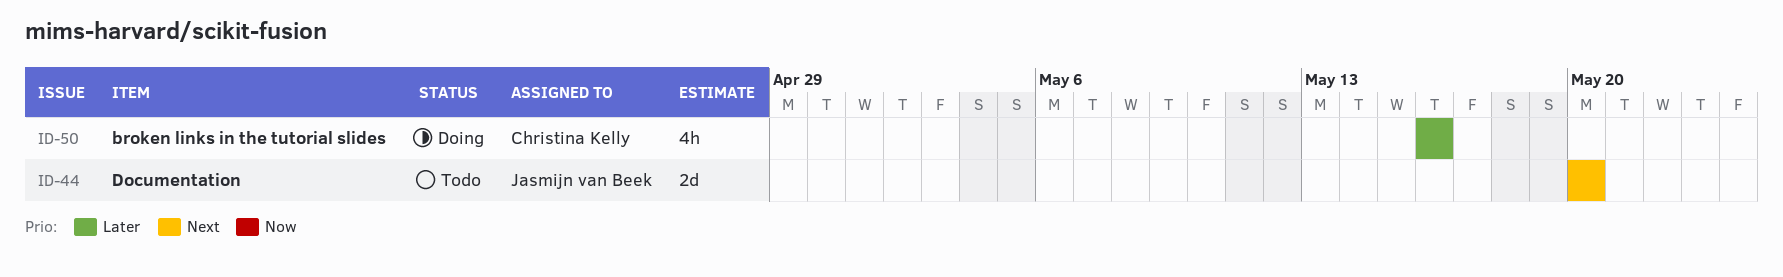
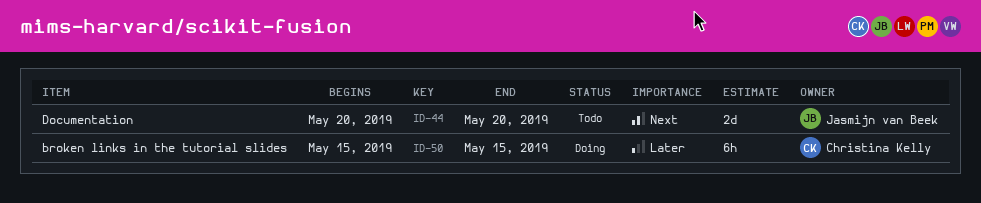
ID-50, estimate: 4h -> 6h
ID-50, start: May 16 -> May 15
ID-50, due: May 16 -> May 15

